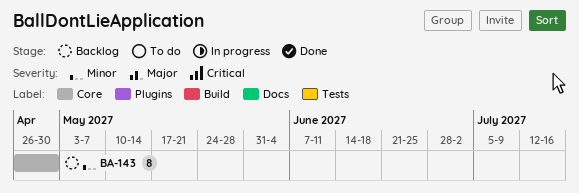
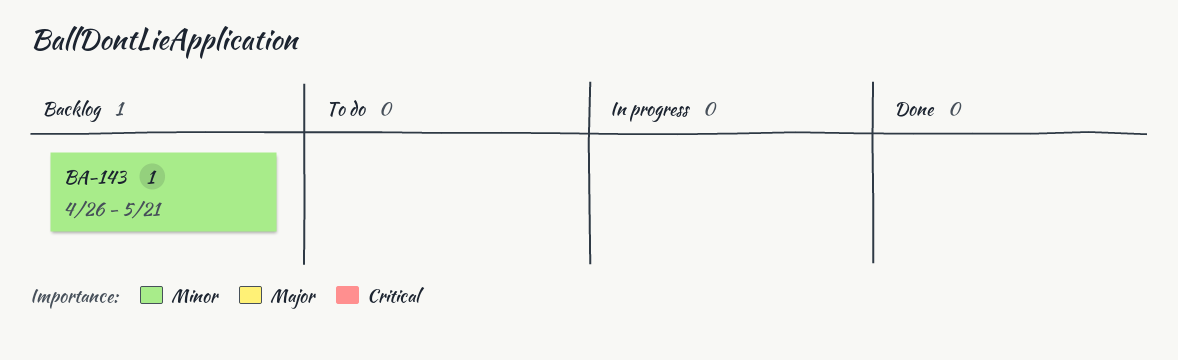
BA-143, estimate: 8 -> 1
BA-143, due: Apr 30 -> May 21

